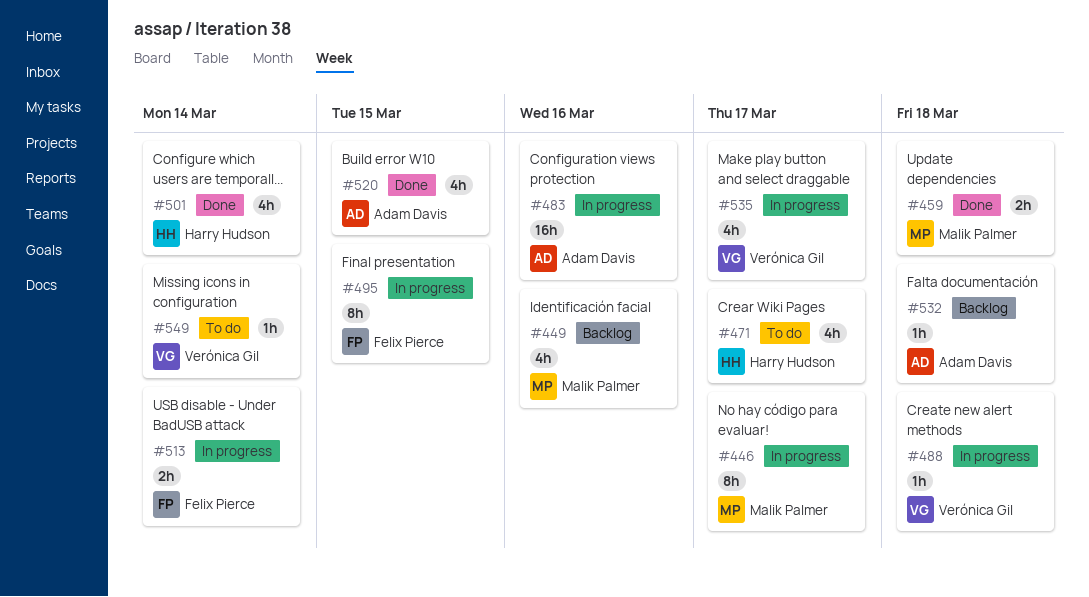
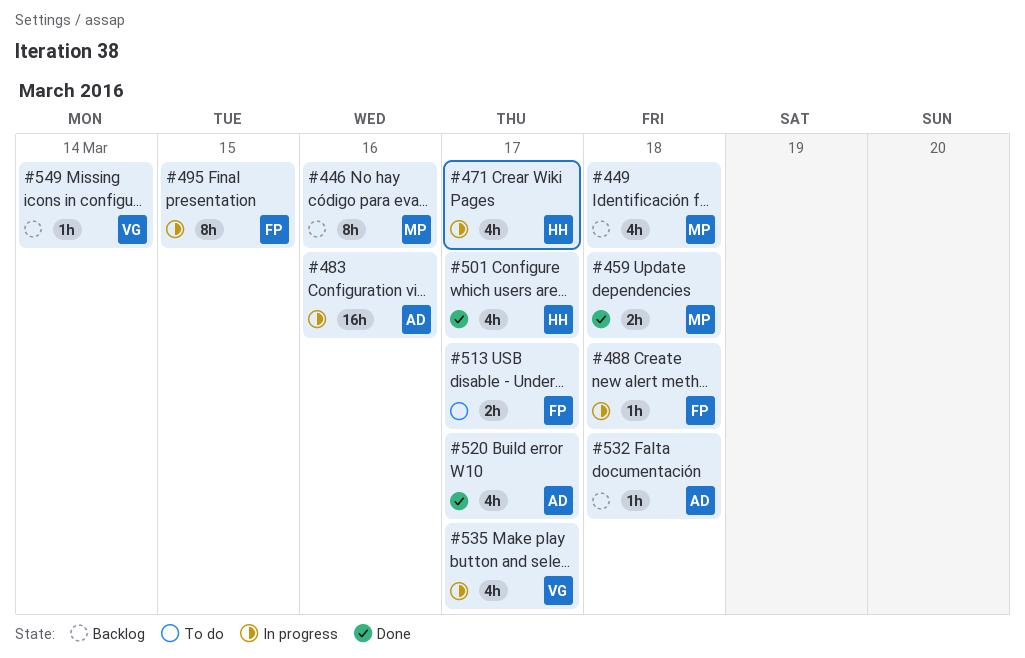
#446, status: In progress -> Backlog
#446, due: Mar 17 -> Mar 16
#449, due: Mar 16 -> Mar 18
#471, status: To do -> In progress
#488, owner: Verónica Gil -> Felix Pierce
#501, due: Mar 14 -> Mar 17
#513, status: In progress -> To do
#513, due: Mar 14 -> Mar 17
#520, due: Mar 15 -> Mar 17
#549, status: To do -> Backlog

